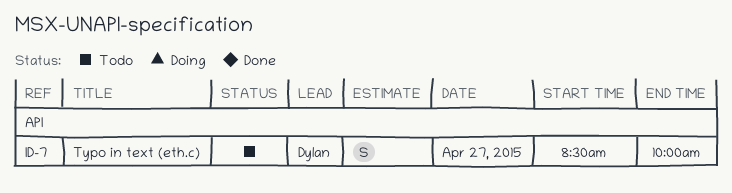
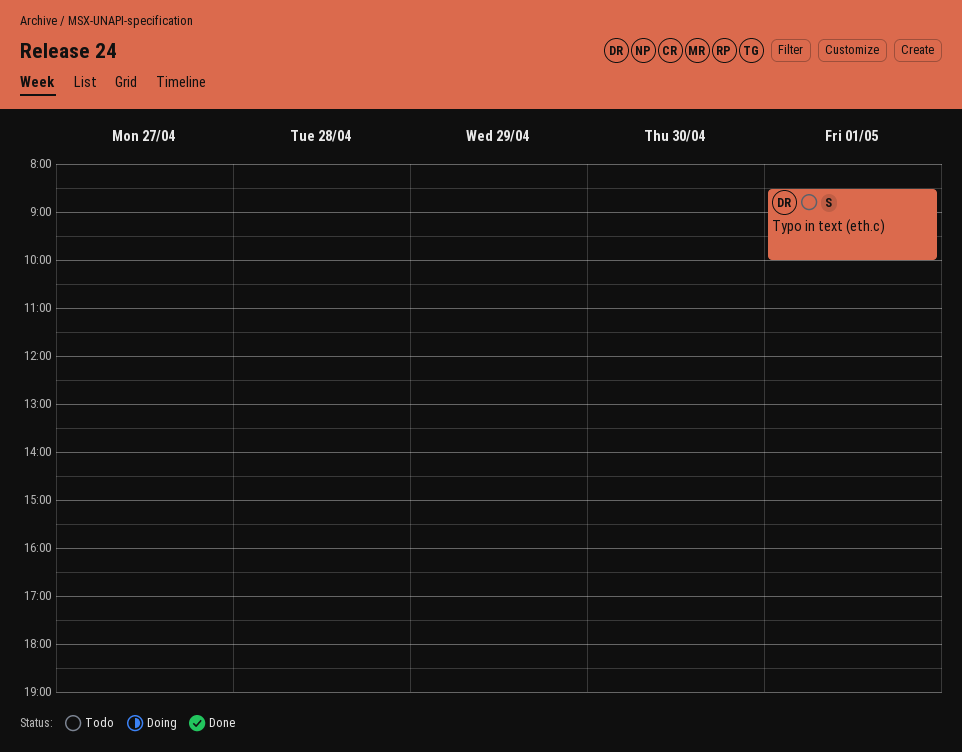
Typo in text (eth.c), day: Apr 27 -> May 1

